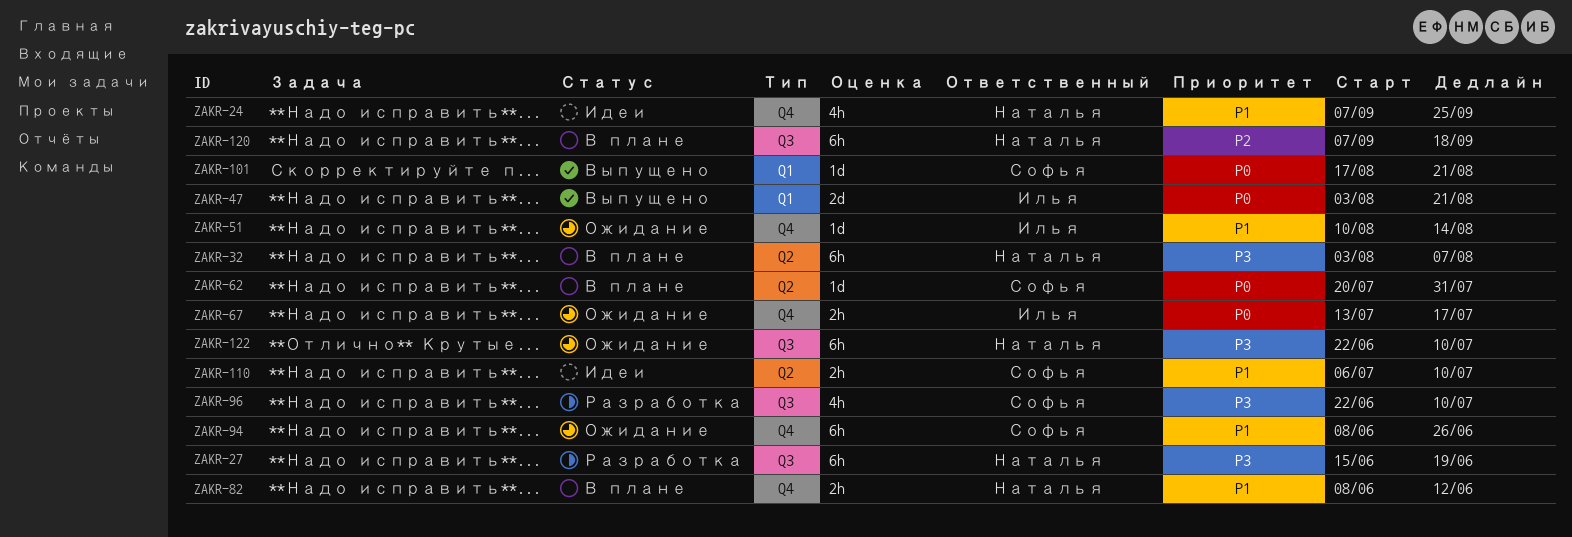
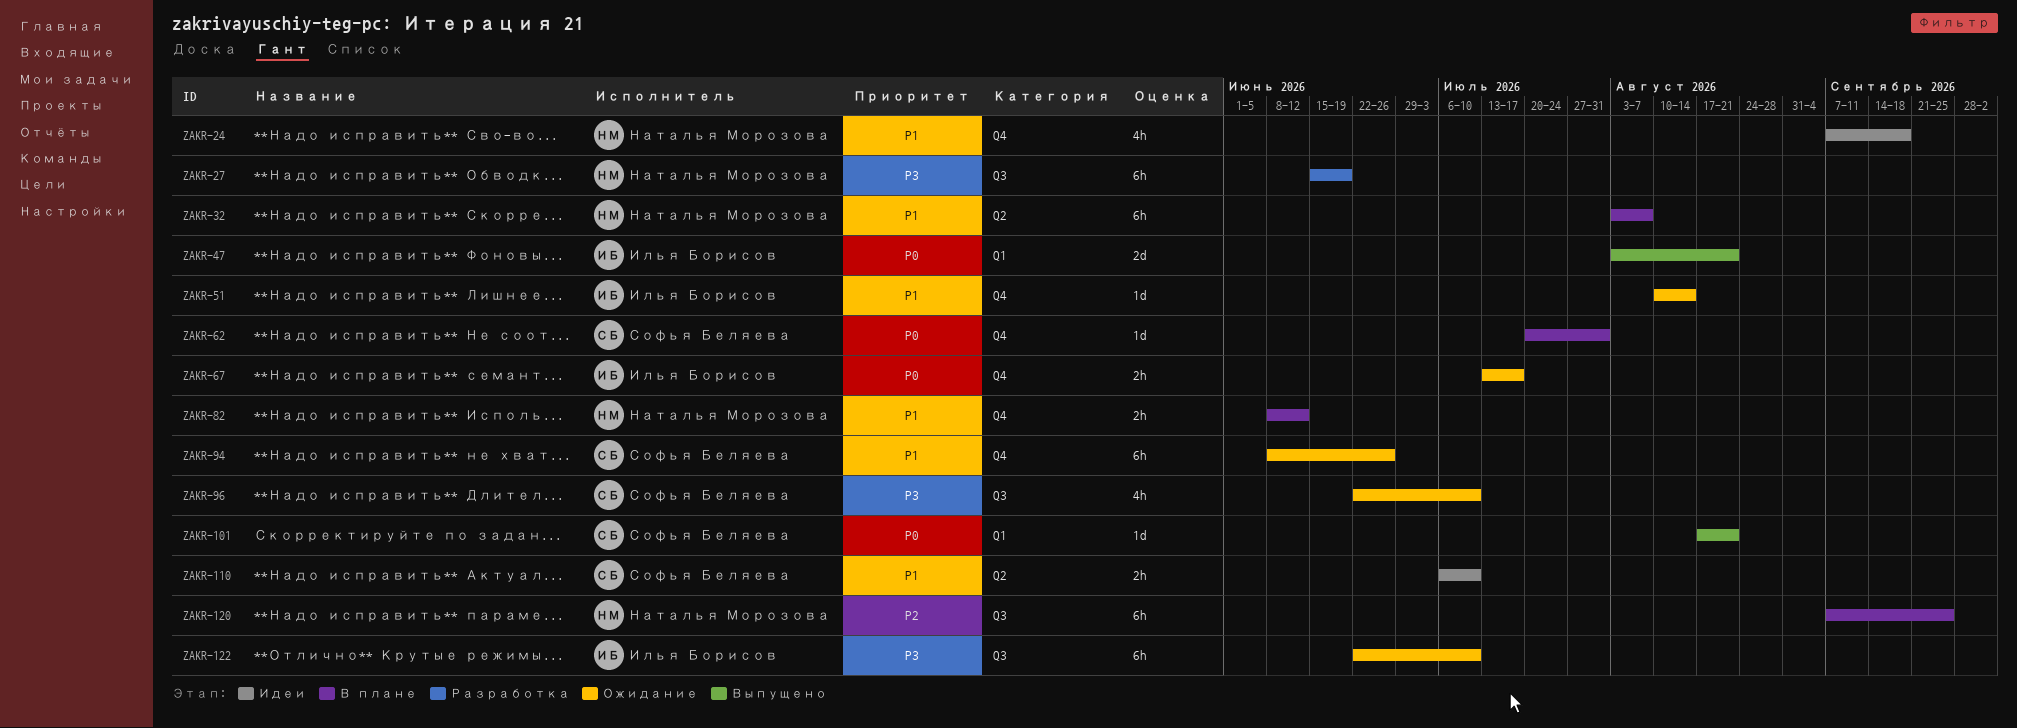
ZAKR-24, due: Sep 25 -> Sep 18
ZAKR-32, priority: P3 -> P1
ZAKR-62, label: Q2 -> Q4
ZAKR-96, status: Разработка -> Ожидание
ZAKR-120, due: Sep 18 -> Sep 25
ZAKR-122, owner: Наталья Морозова -> Илья Борисов

